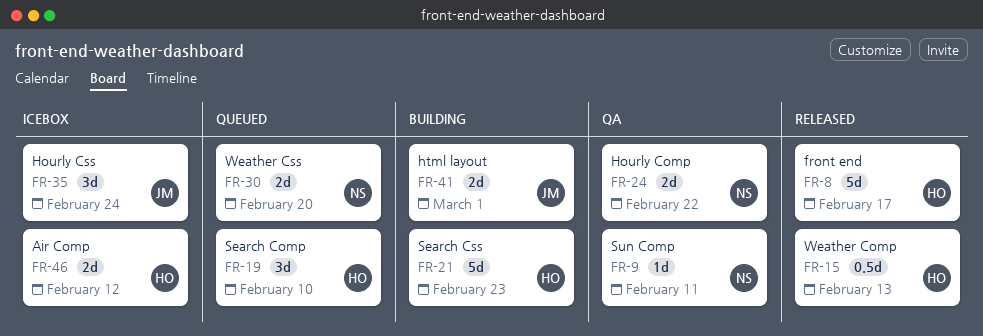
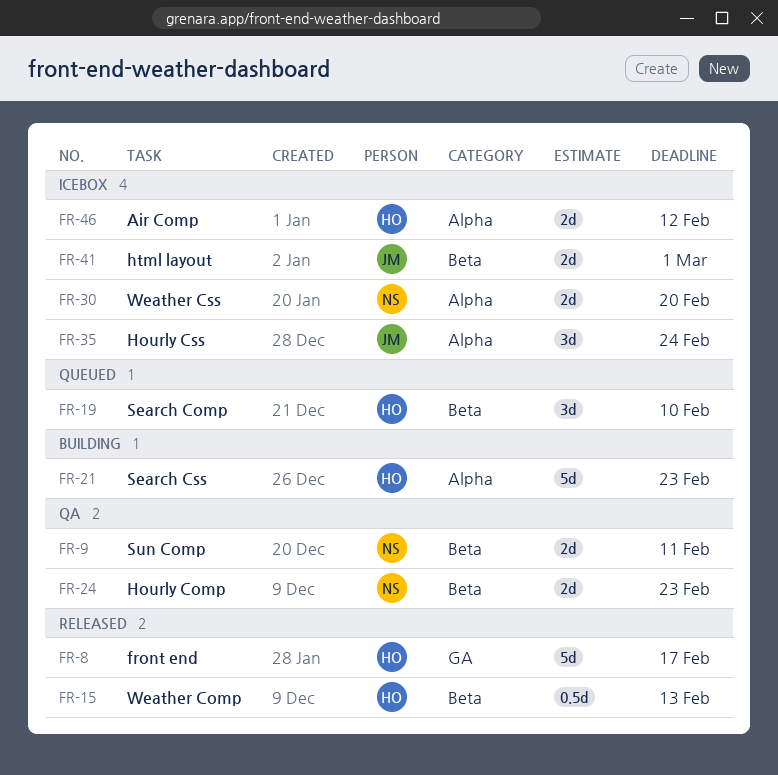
FR-9, estimate: 1d -> 2d
FR-24, due: Feb 22 -> Feb 23
FR-30, status: Queued -> Icebox
FR-41, status: Building -> Icebox

